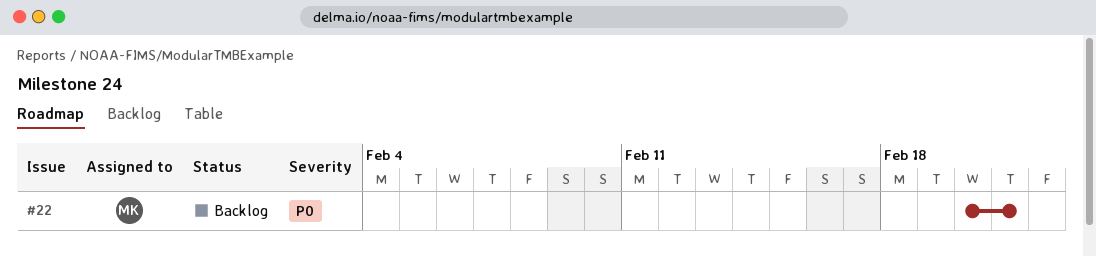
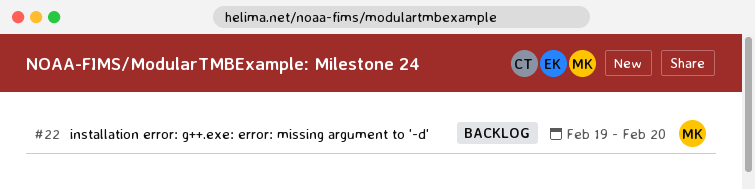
#22, start: Feb 20 -> Feb 19
#22, due: Feb 21 -> Feb 20

